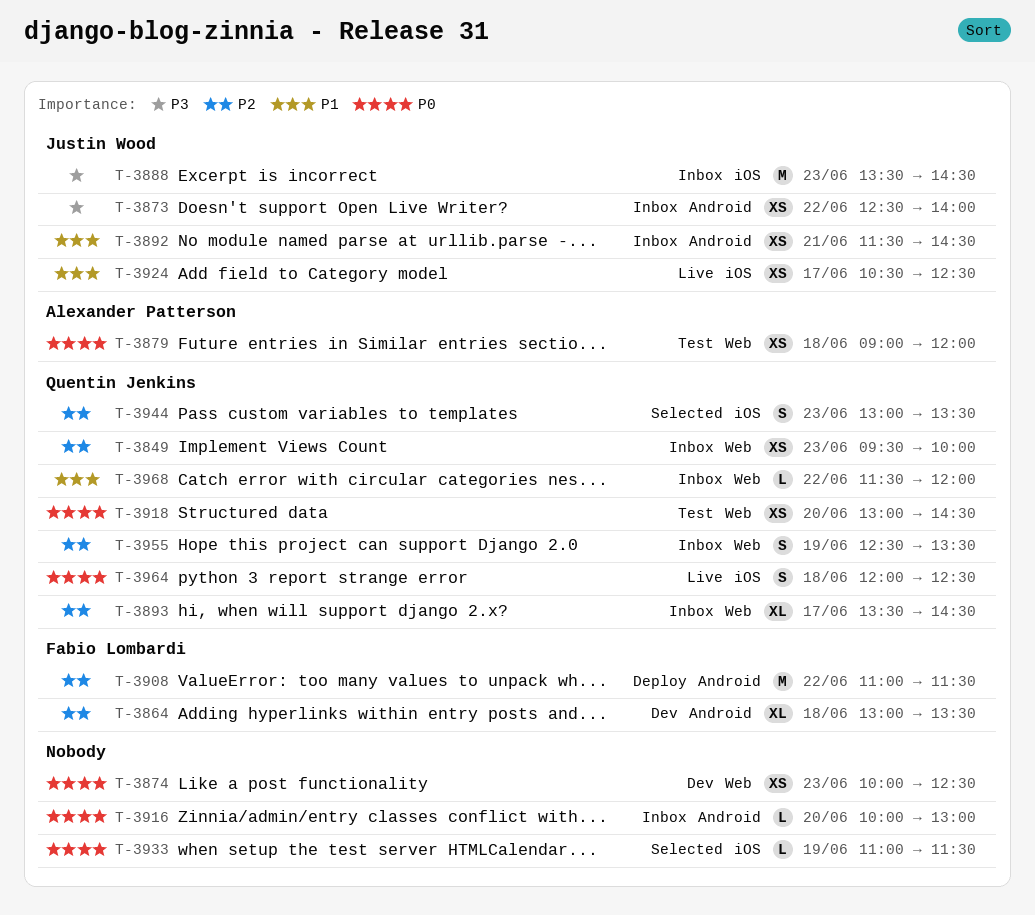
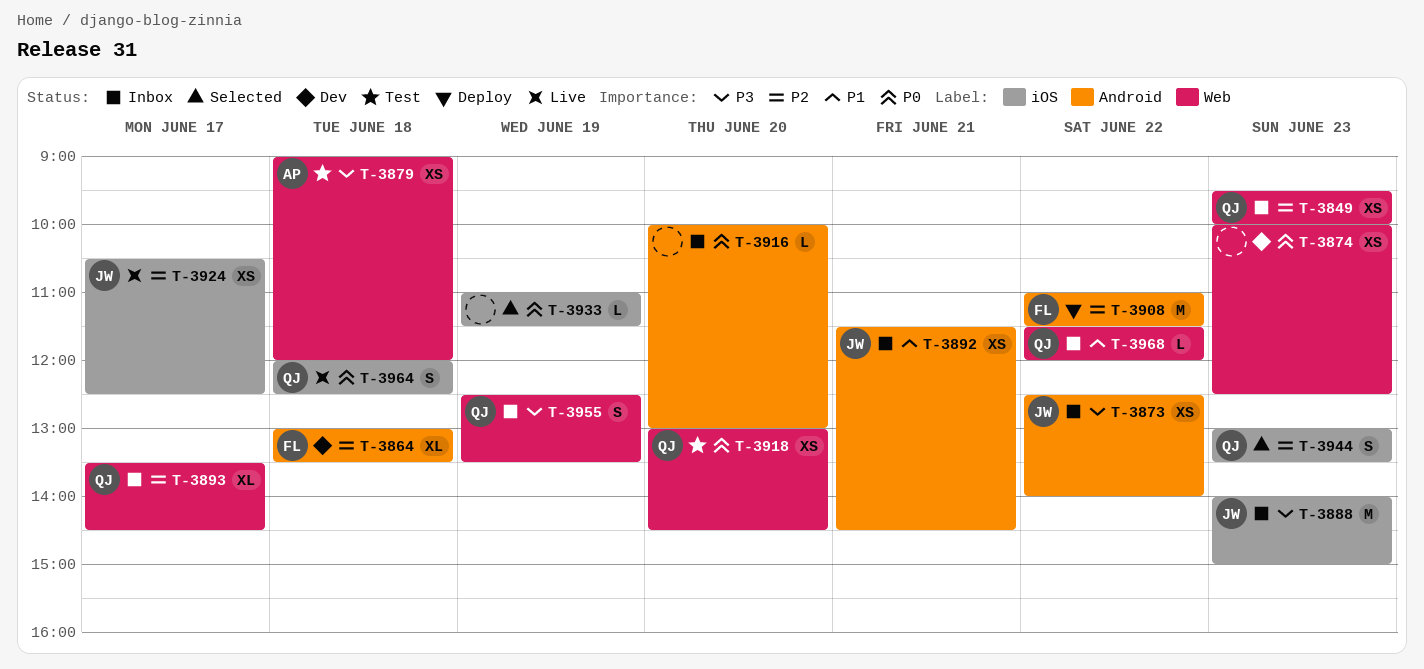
T-3879, priority: P0 -> P3
T-3888, begins: 13:30 -> 14:00
T-3888, ends: 14:30 -> 15:00
T-3924, priority: P1 -> P2
T-3955, priority: P2 -> P3

